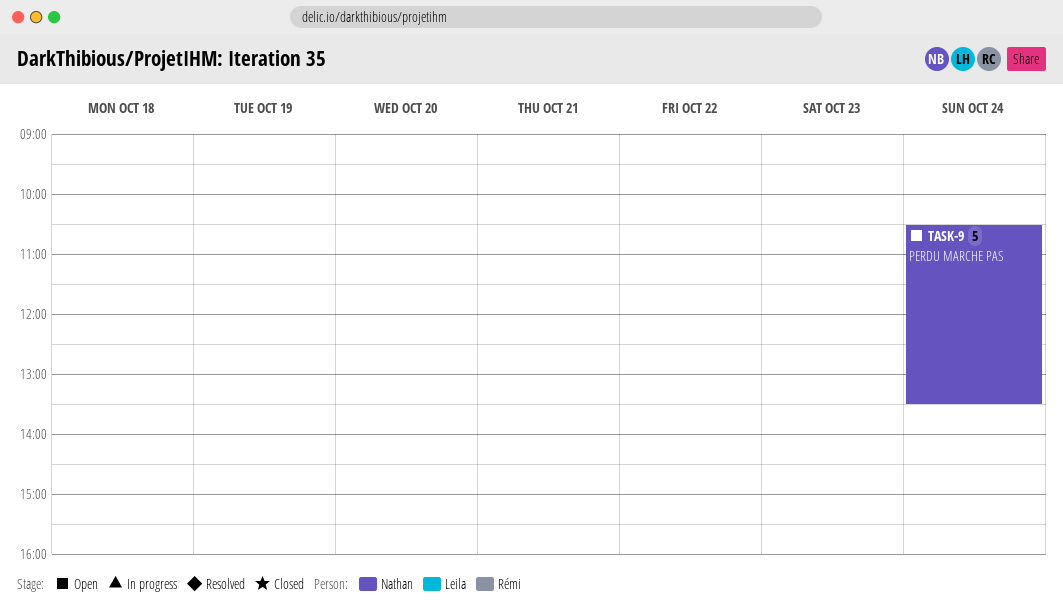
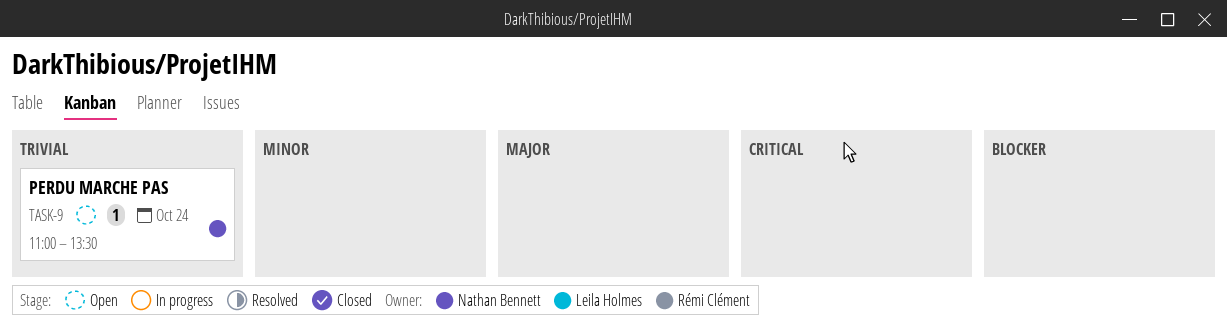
TASK-9, estimate: 5 -> 1
TASK-9, begins: 10:30 -> 11:00

